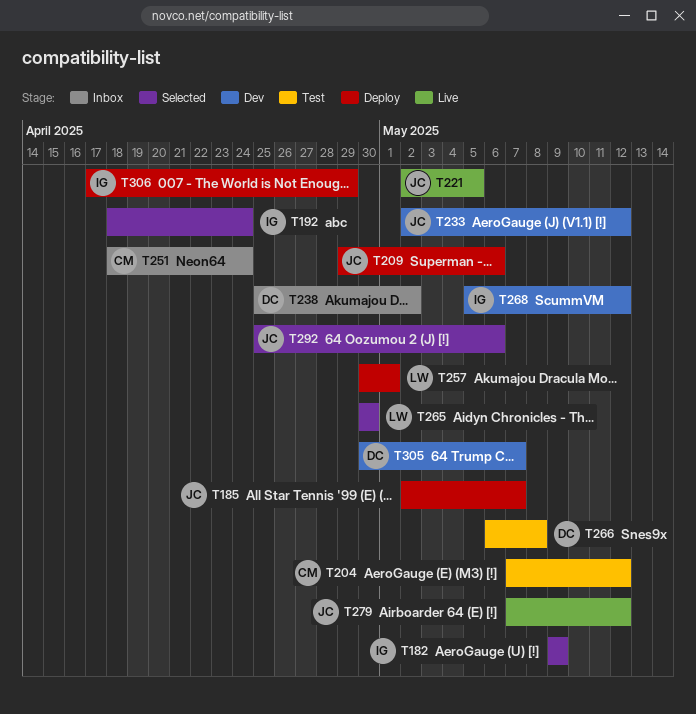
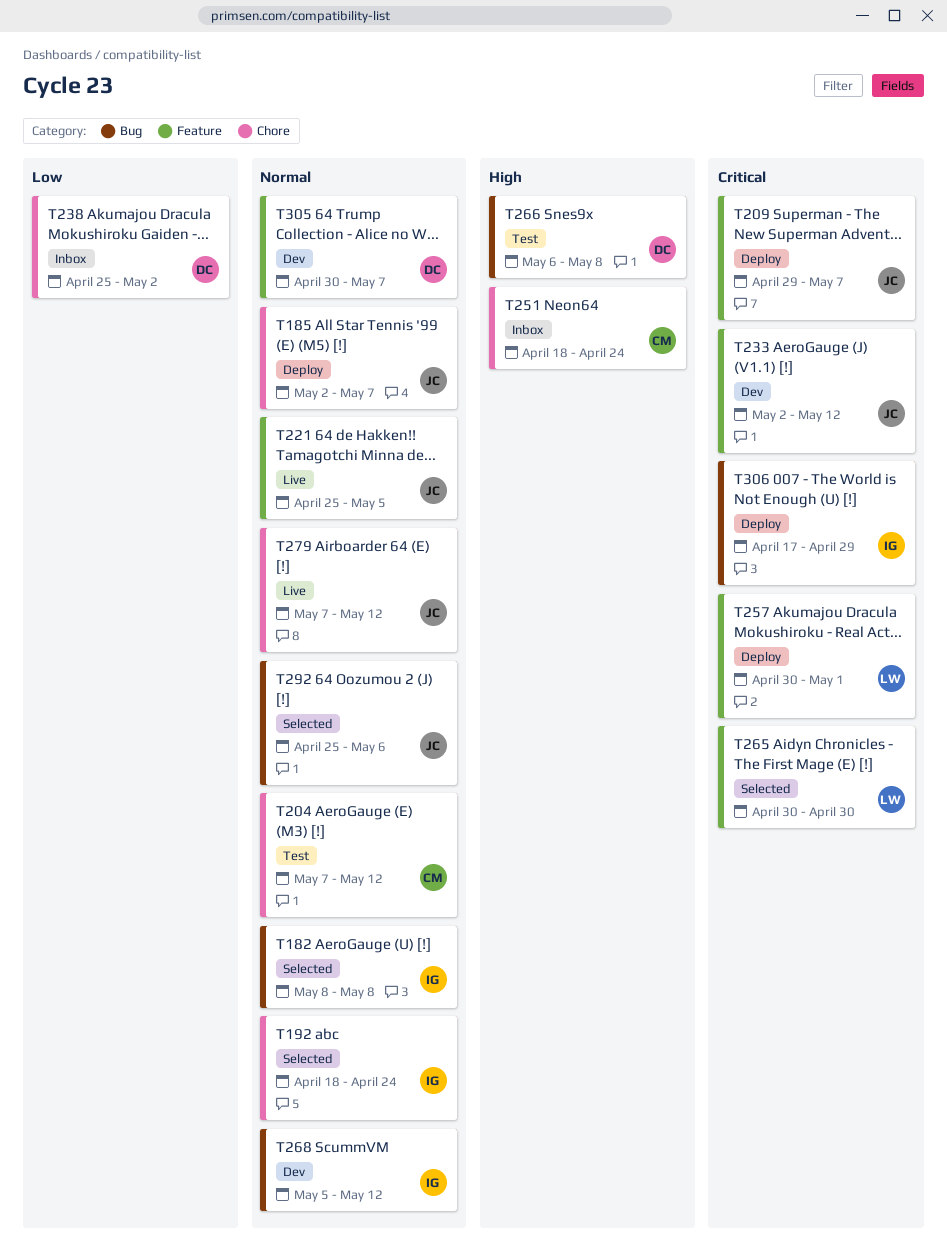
T182, start: May 9 -> May 8
T182, due: May 9 -> May 8
T209, due: May 6 -> May 7
T221, start: May 2 -> Apr 25

